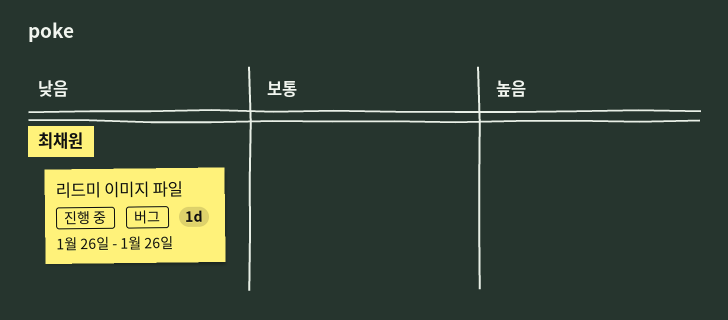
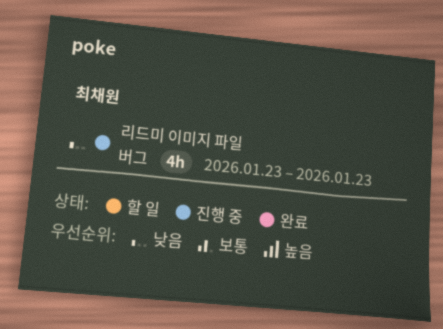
리드미 이미지 파일, estimate: 1d -> 4h
리드미 이미지 파일, start: Jan 26 -> Jan 23
리드미 이미지 파일, due: Jan 26 -> Jan 23

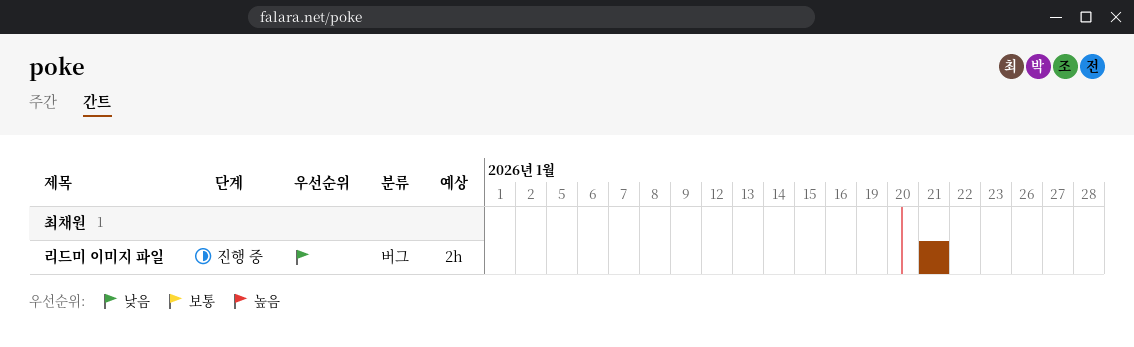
리드미 이미지 파일, estimate: 4h -> 2h
리드미 이미지 파일, start: Jan 23 -> Jan 21
리드미 이미지 파일, due: Jan 23 -> Jan 21

